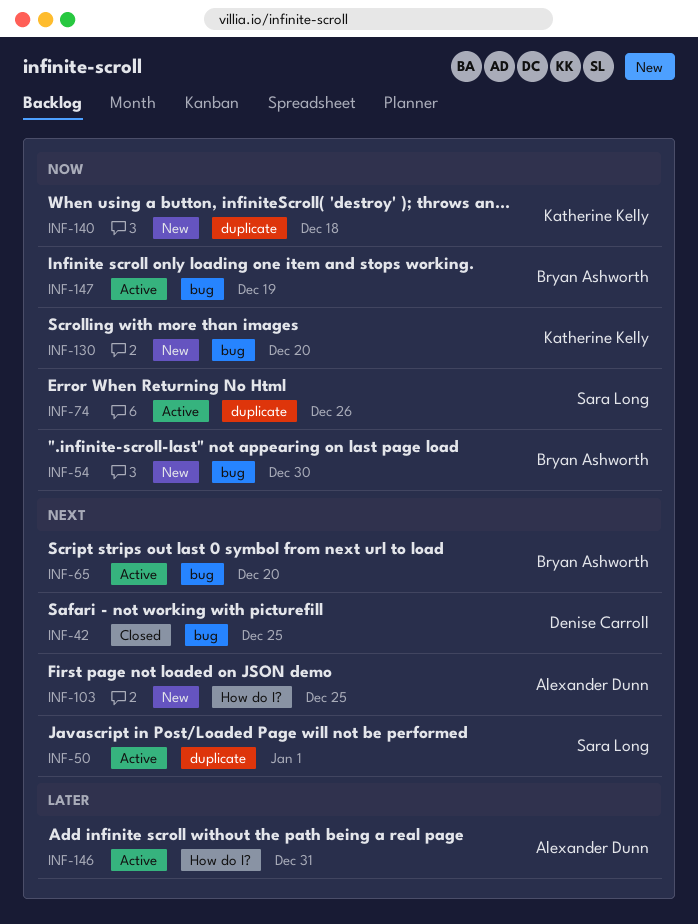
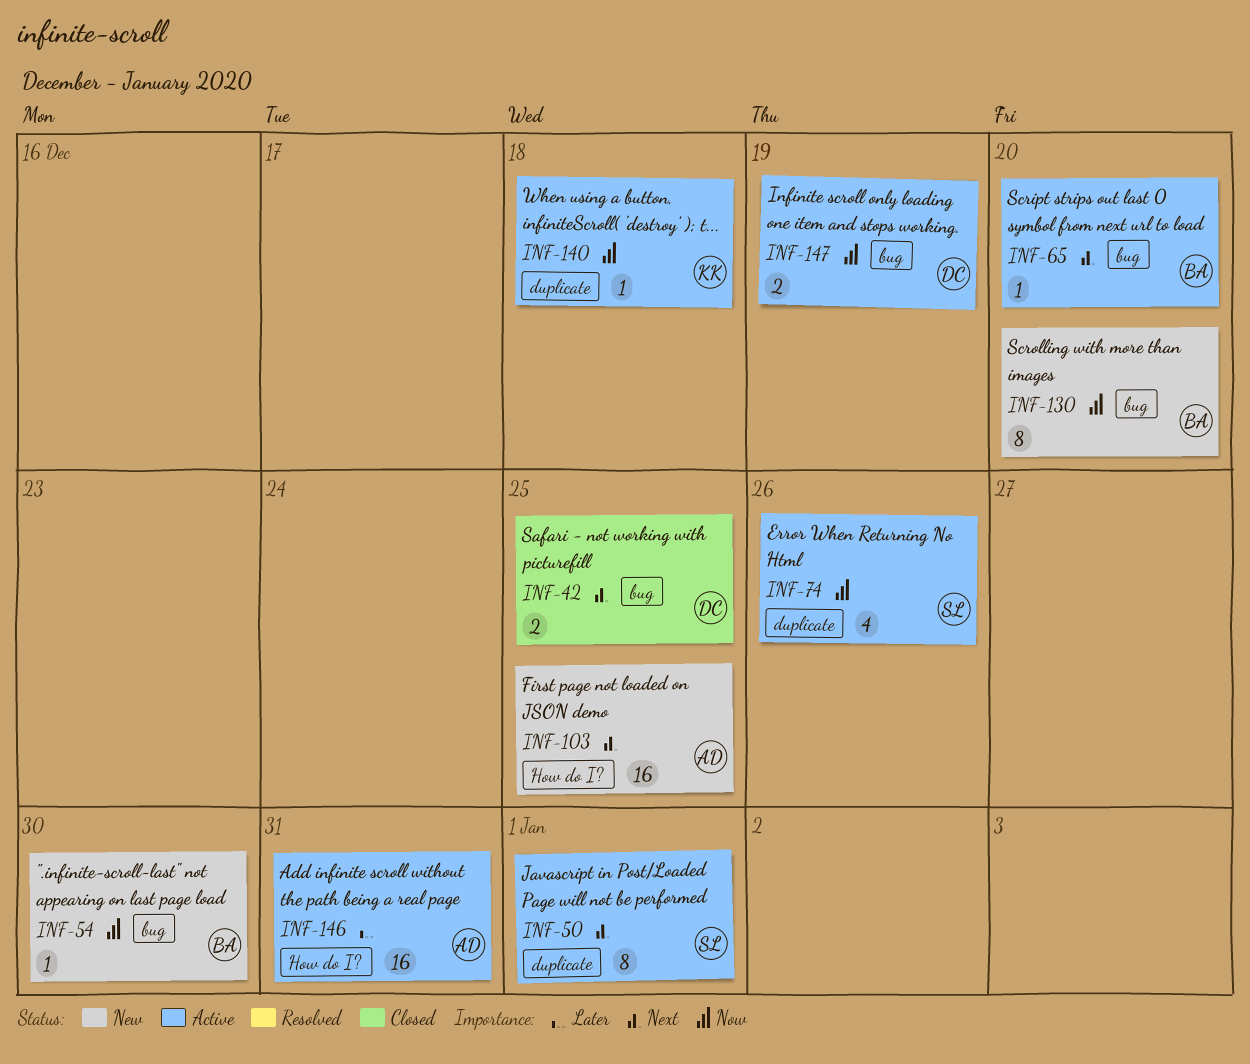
INF-130, owner: Katherine Kelly -> Bryan Ashworth
INF-140, status: New -> Active
INF-147, owner: Bryan Ashworth -> Denise Carroll

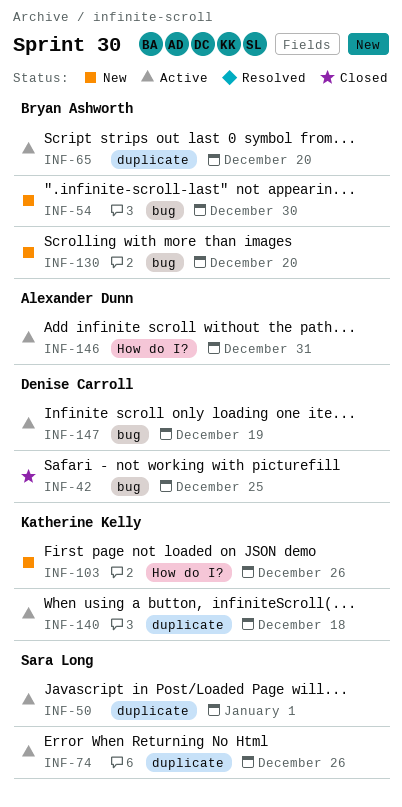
INF-65, label: bug -> duplicate
INF-103, owner: Alexander Dunn -> Katherine Kelly
INF-103, due: Dec 25 -> Dec 26

